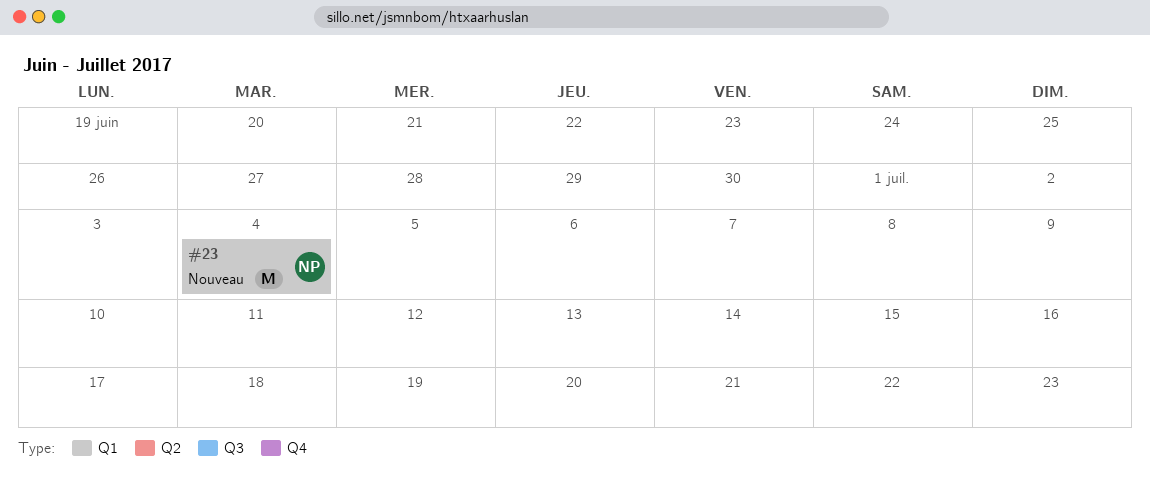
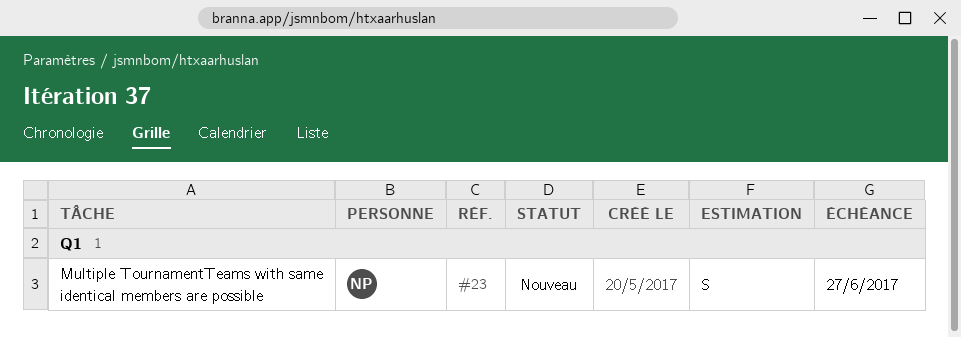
#23, estimate: M -> S
#23, due: Jul 4 -> Jun 27

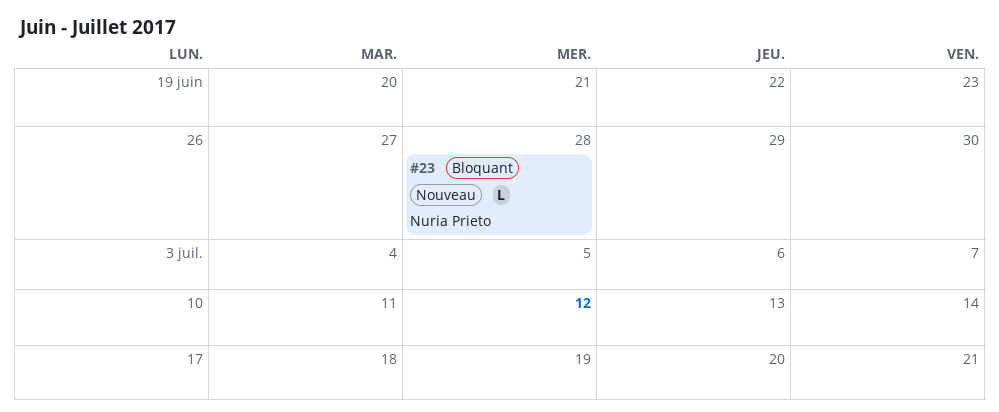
#23, estimate: S -> L
#23, due: Jun 27 -> Jun 28

